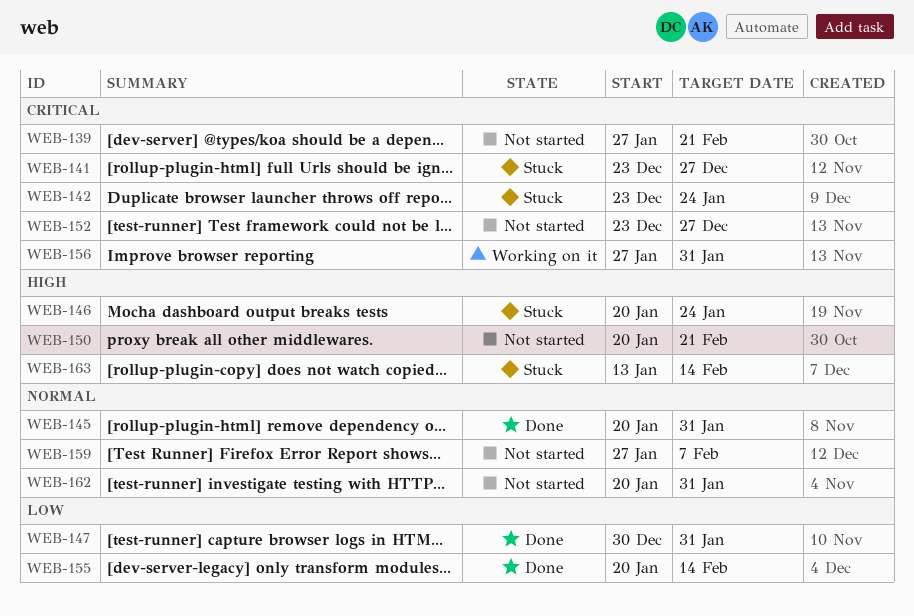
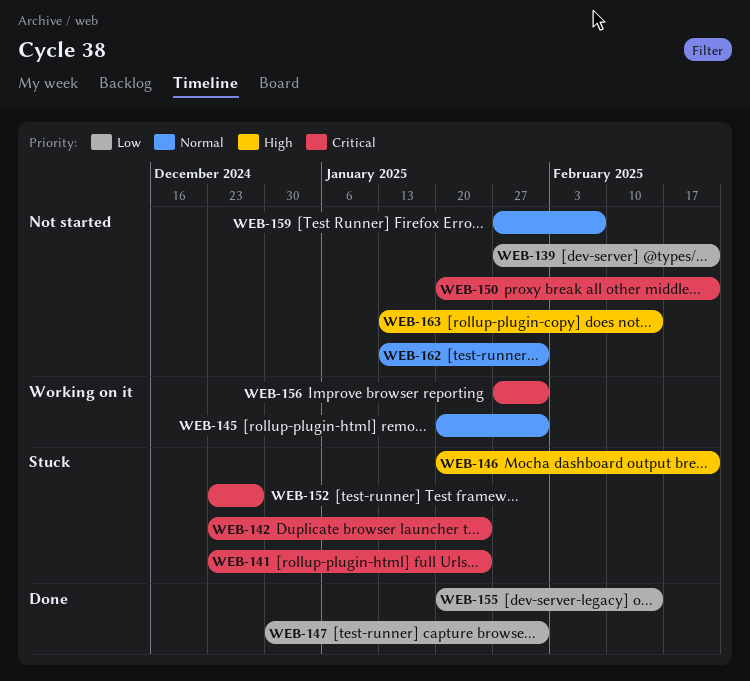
WEB-139, priority: Critical -> Low
WEB-141, due: Dec 27 -> Jan 24
WEB-145, status: Done -> Working on it
WEB-146, due: Jan 24 -> Feb 21
WEB-150, priority: High -> Critical
WEB-152, status: Not started -> Stuck
WEB-162, start: Jan 20 -> Jan 13
WEB-163, status: Stuck -> Not started

